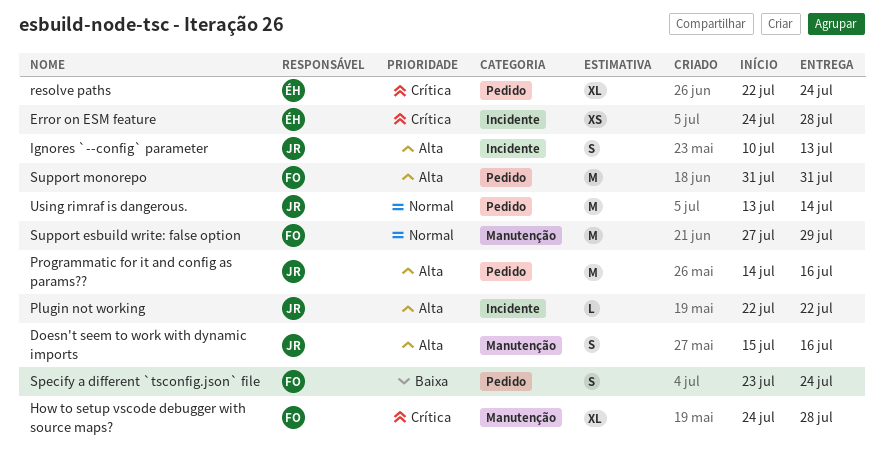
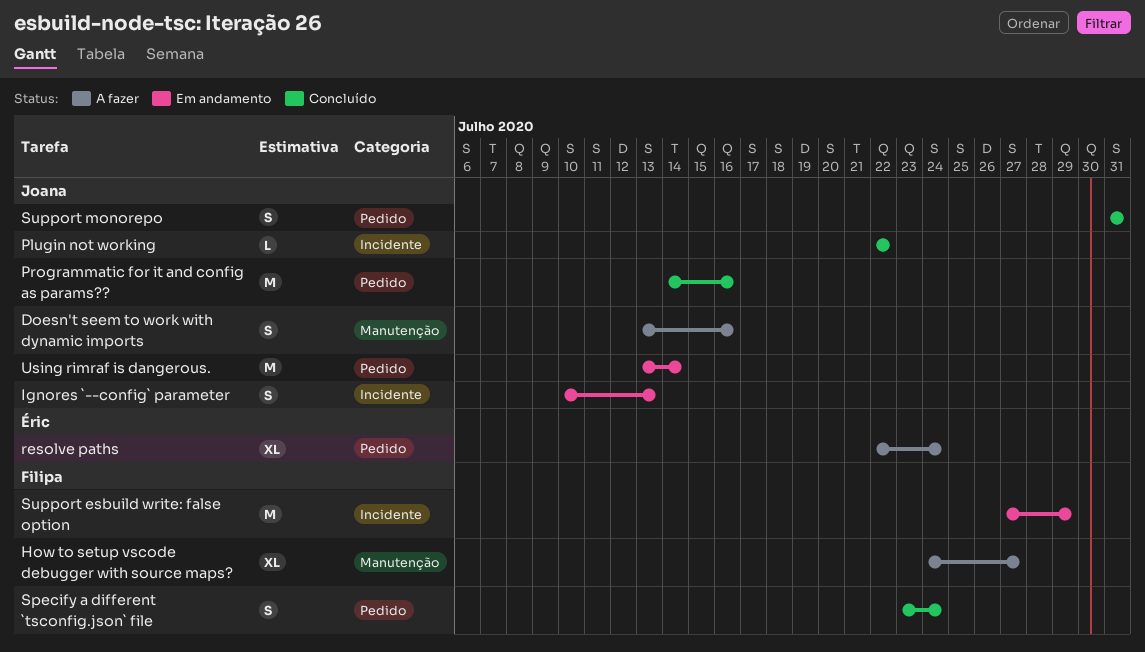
Doesn't seem to work with dynamic imports, start: Jul 15 -> Jul 13
Error on ESM feature: present -> none
How to setup vscode debugger with source maps?, due: Jul 28 -> Jul 27
Support esbuild write: false option, label: Manutenção -> Incidente
Support monorepo, owner: Filipa -> Joana
Support monorepo, estimate: M -> S

